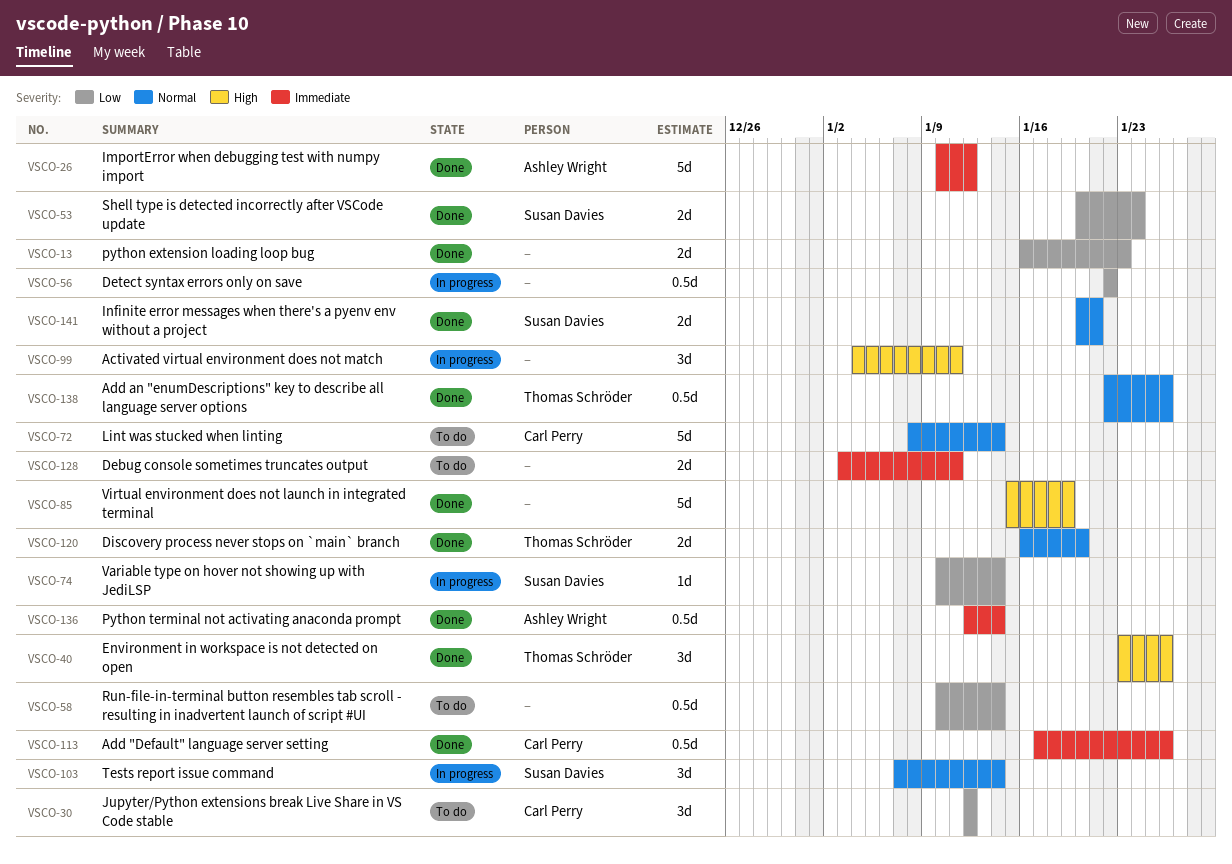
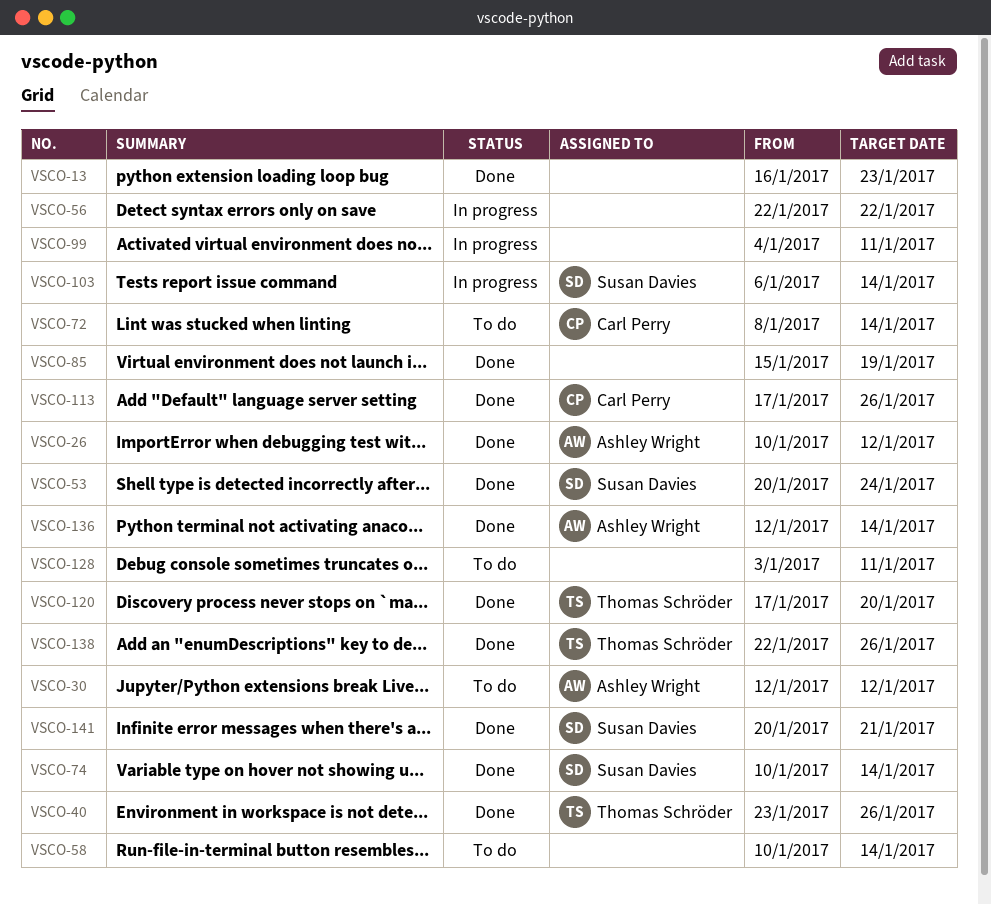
VSCO-30, owner: Carl Perry -> Ashley Wright
VSCO-74, status: In progress -> Done
VSCO-103, start: Jan 7 -> Jan 6
VSCO-120, start: Jan 16 -> Jan 17

